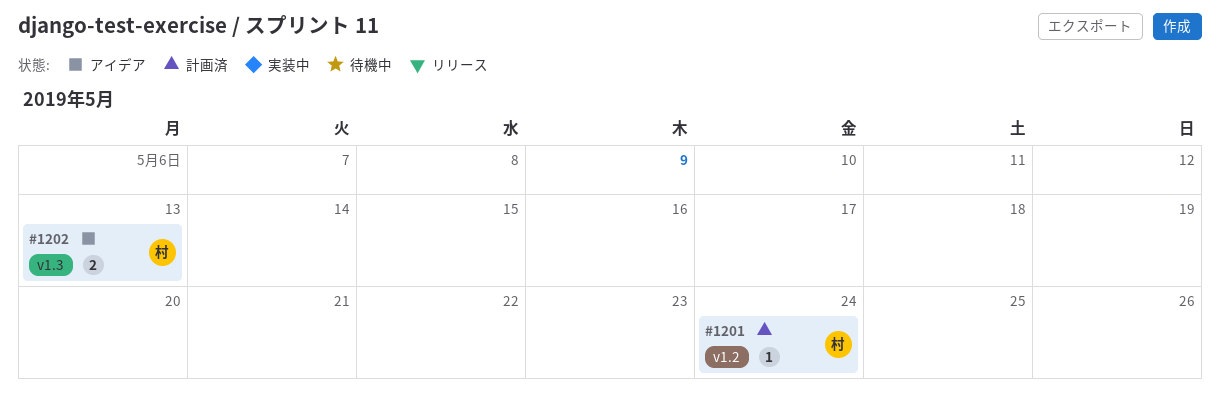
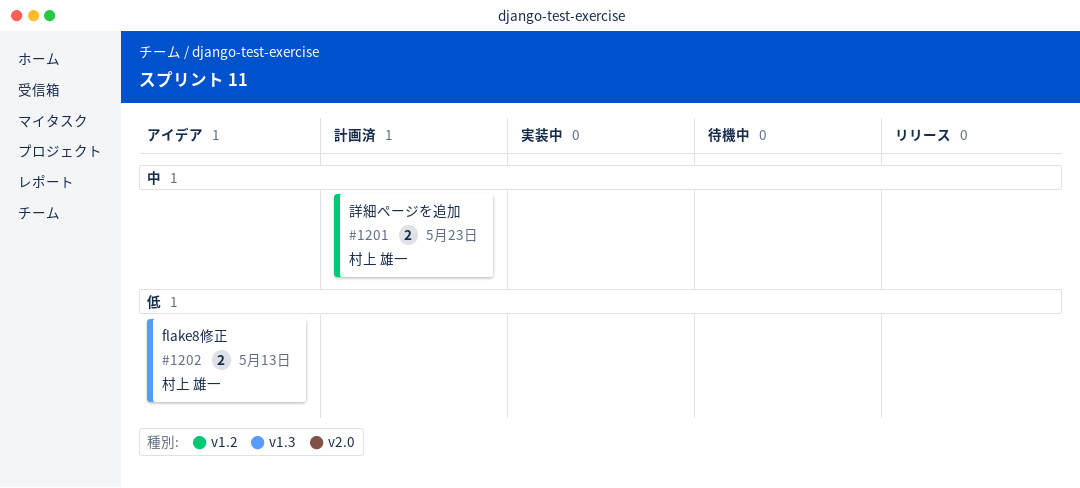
#1201, estimate: 1 -> 2
#1201, due: May 24 -> May 23

